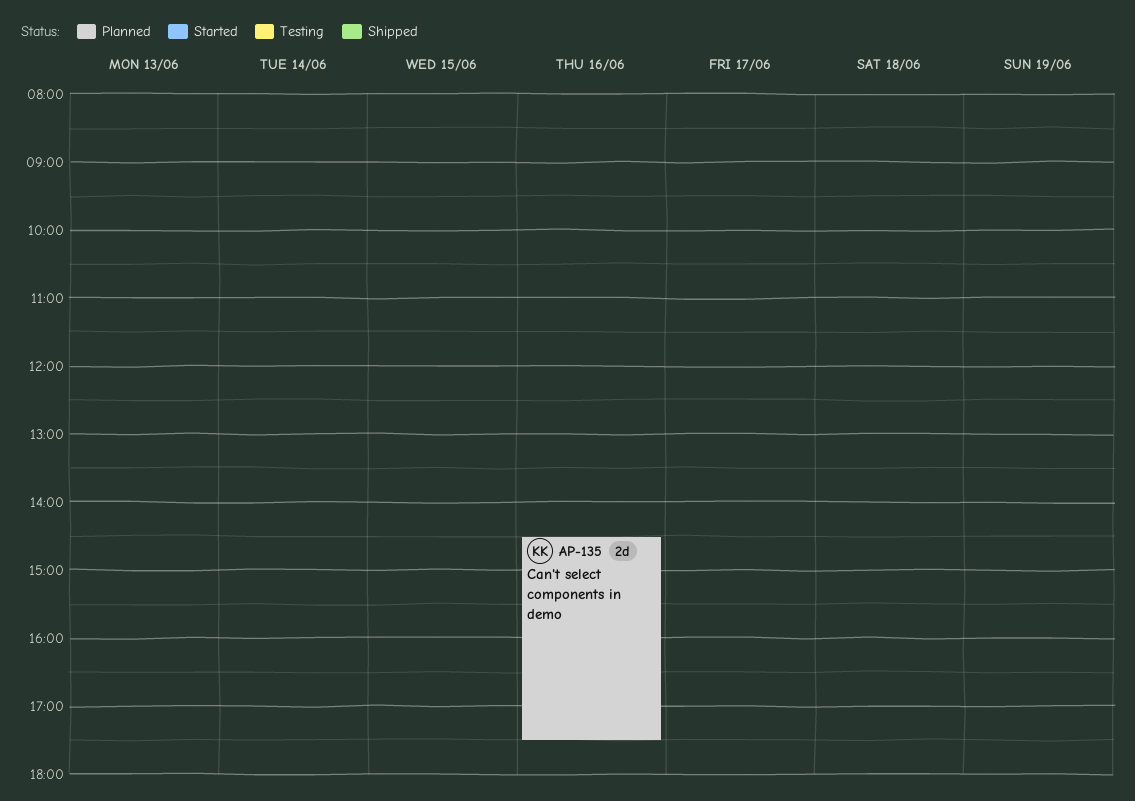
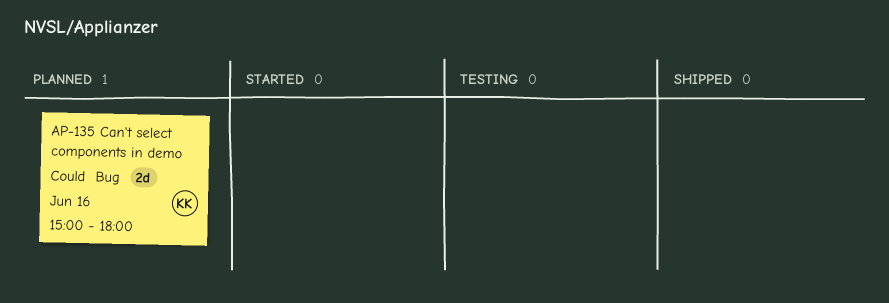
AP-135, begins: 14:30 -> 15:00
AP-135, ends: 17:30 -> 18:00

